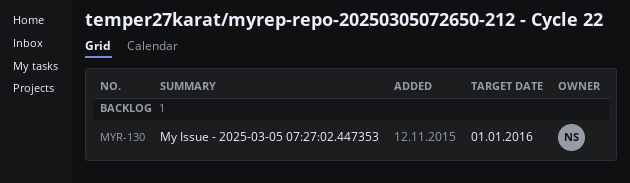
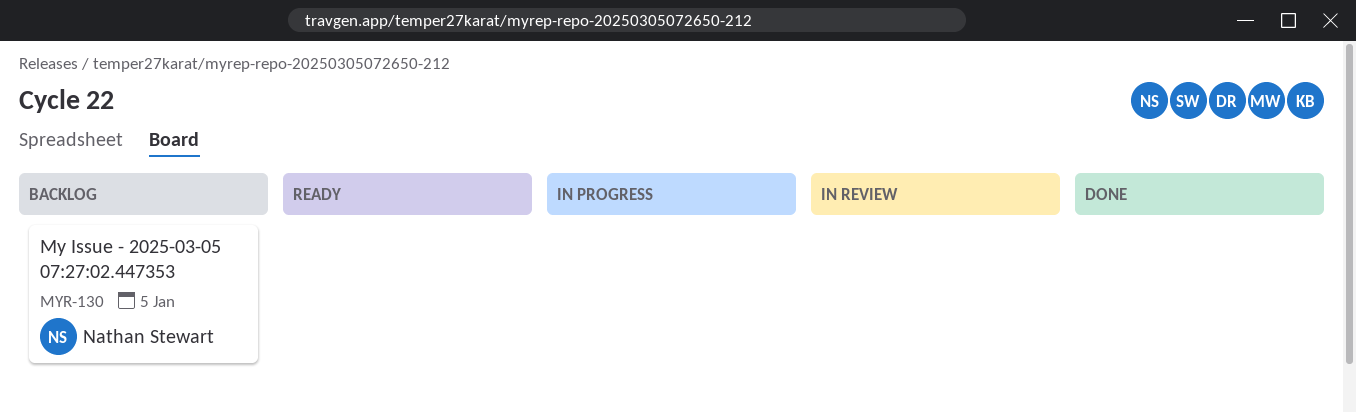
MYR-130, due: Jan 1 -> Jan 5

